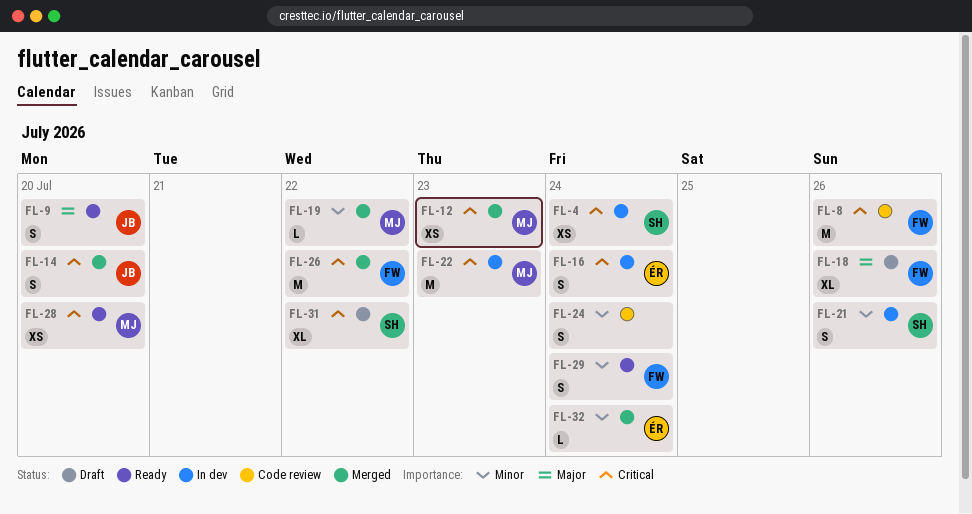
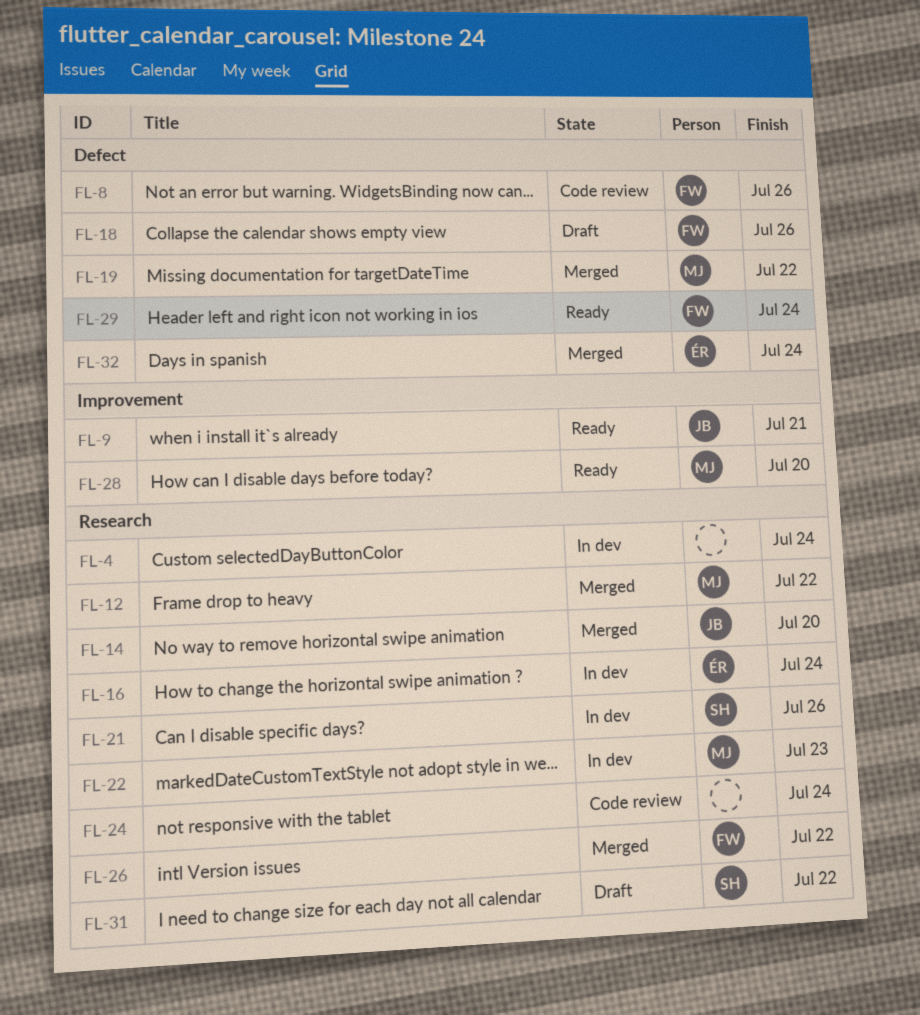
FL-4, owner: SH -> none
FL-9, due: Jul 20 -> Jul 21
FL-12, due: Jul 23 -> Jul 22

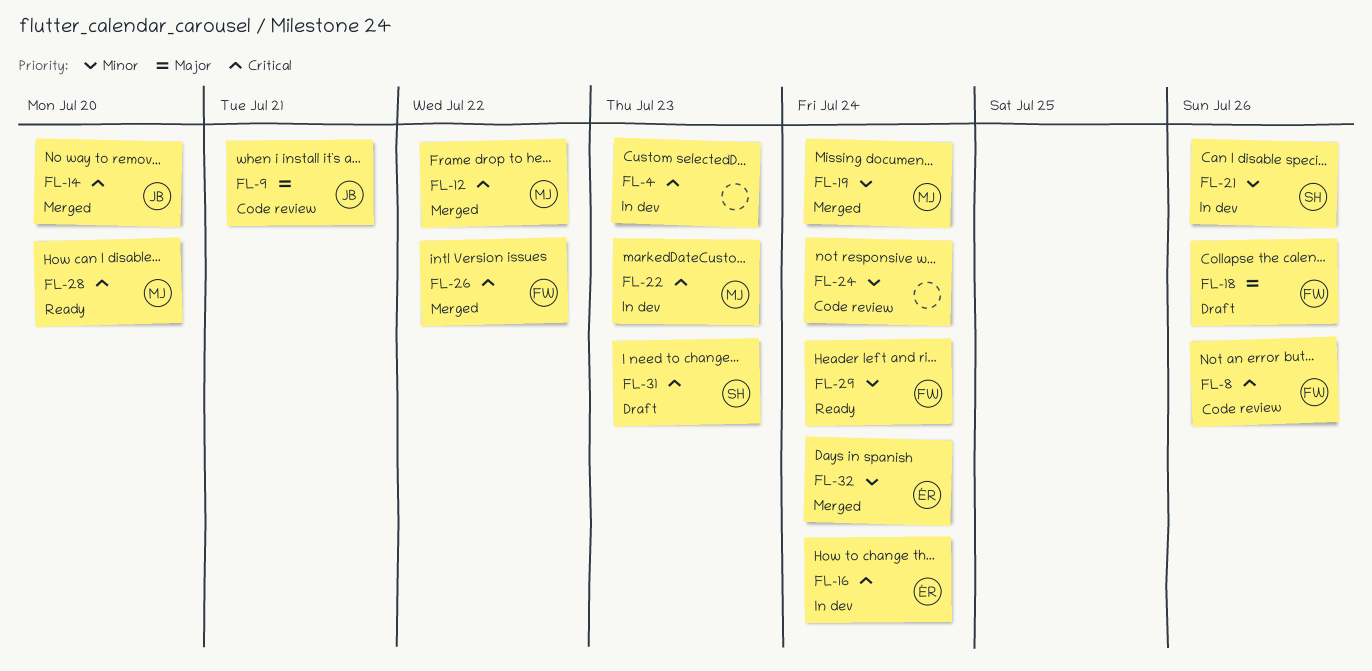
FL-4, due: Jul 24 -> Jul 23
FL-9, status: Ready -> Code review
FL-19, due: Jul 22 -> Jul 24
FL-31, due: Jul 22 -> Jul 23

